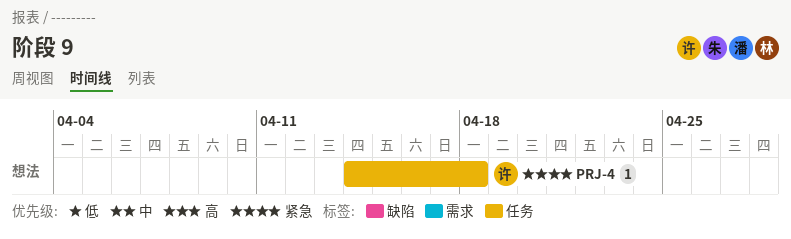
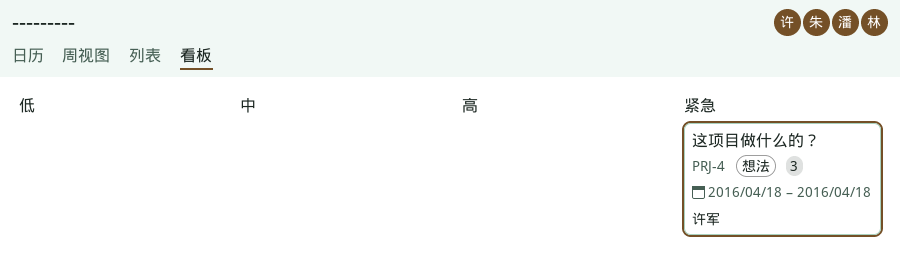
PRJ-4, estimate: 1 -> 3
PRJ-4, start: Apr 14 -> Apr 18

